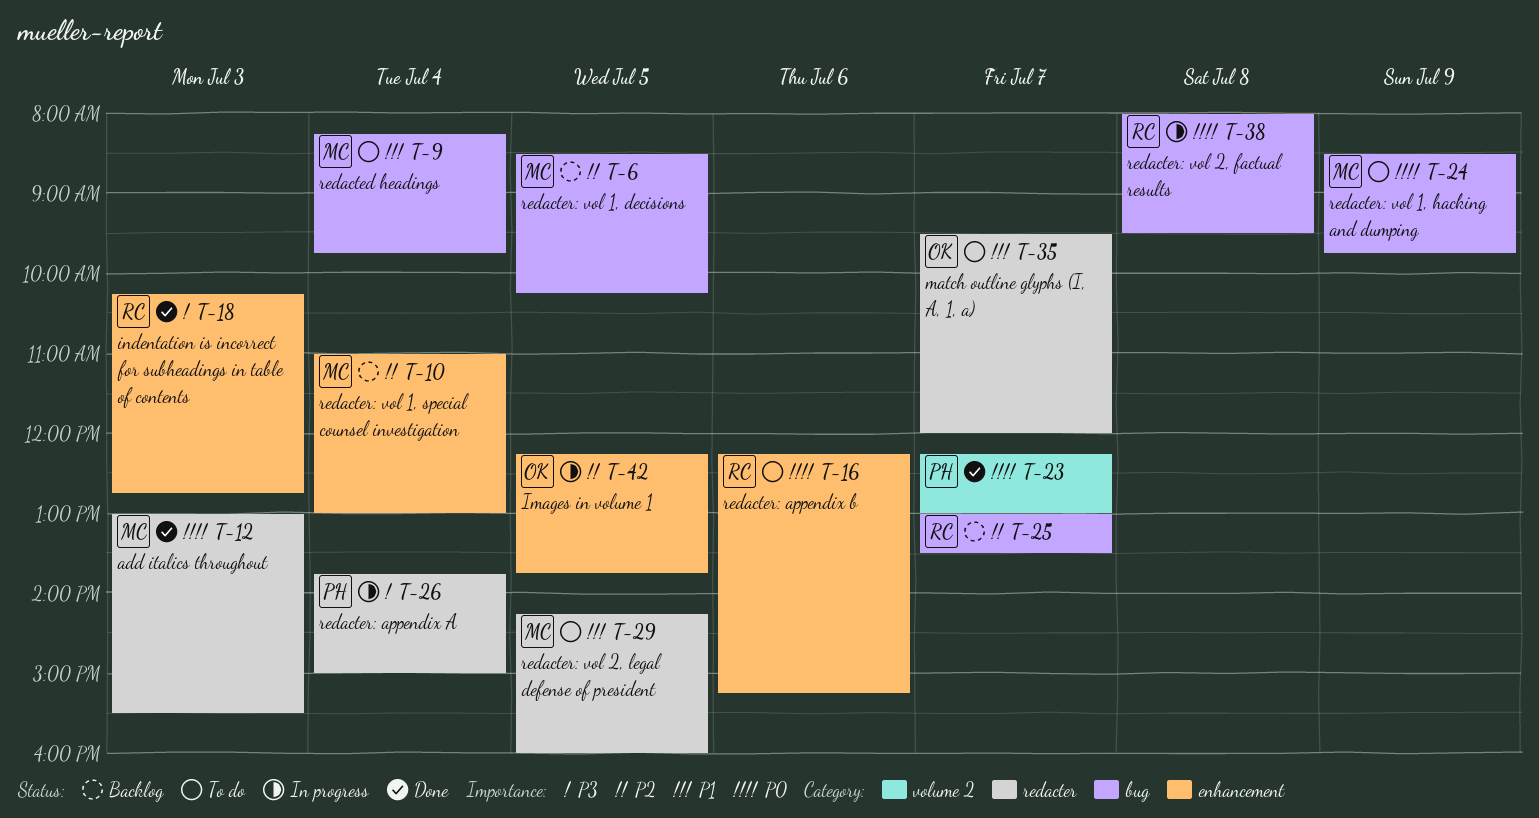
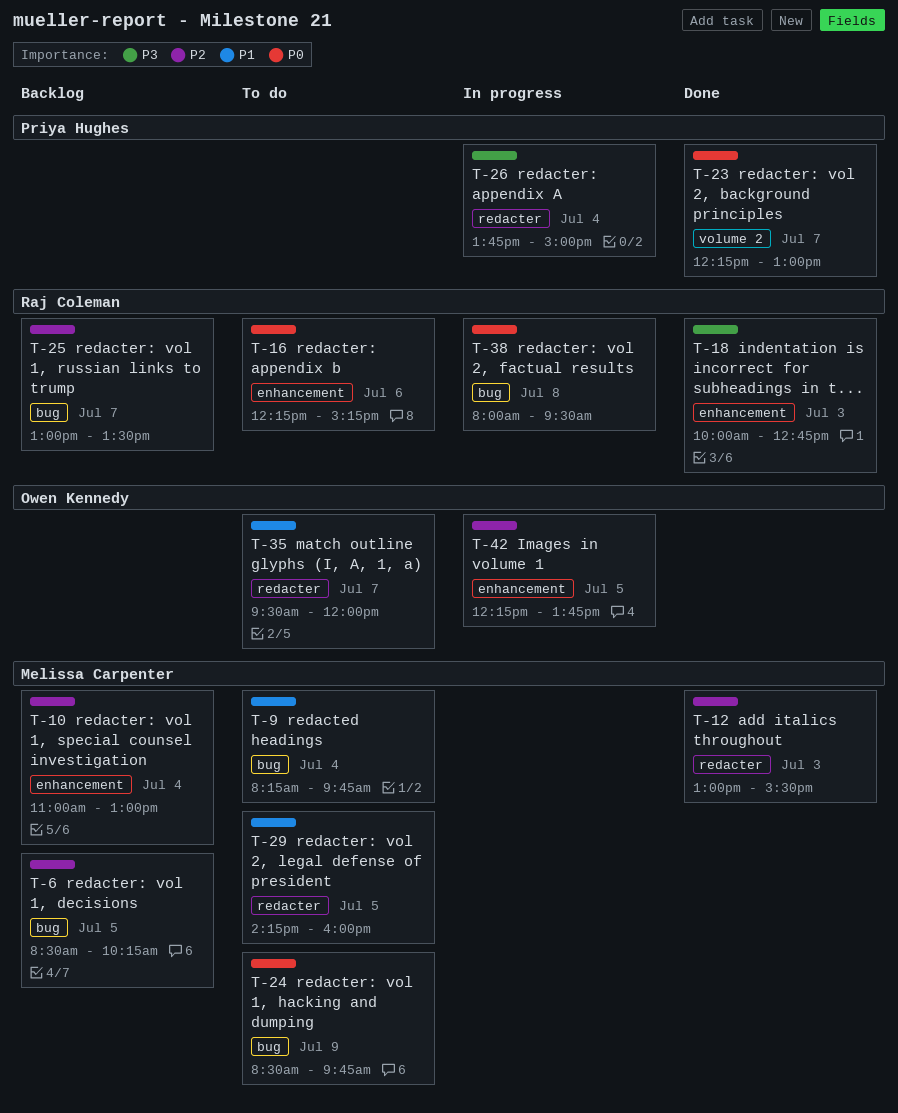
T-12, priority: P0 -> P2
T-18, begins: 10:15 -> 10:00

